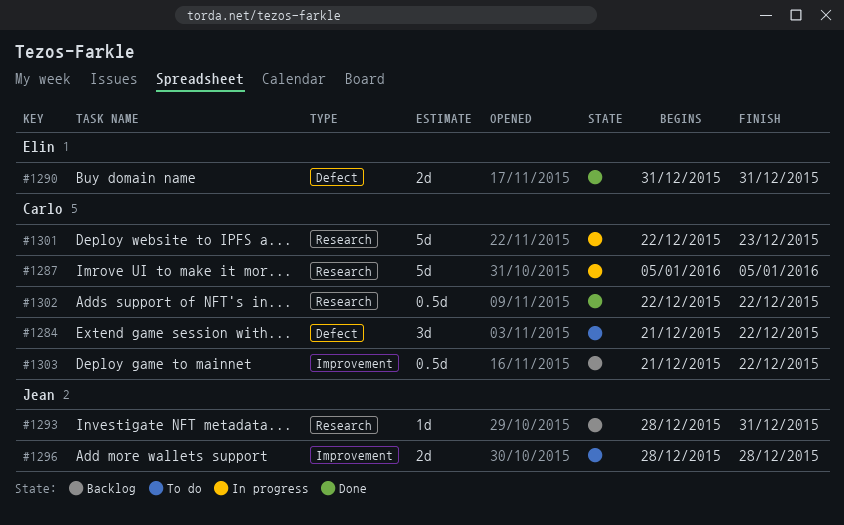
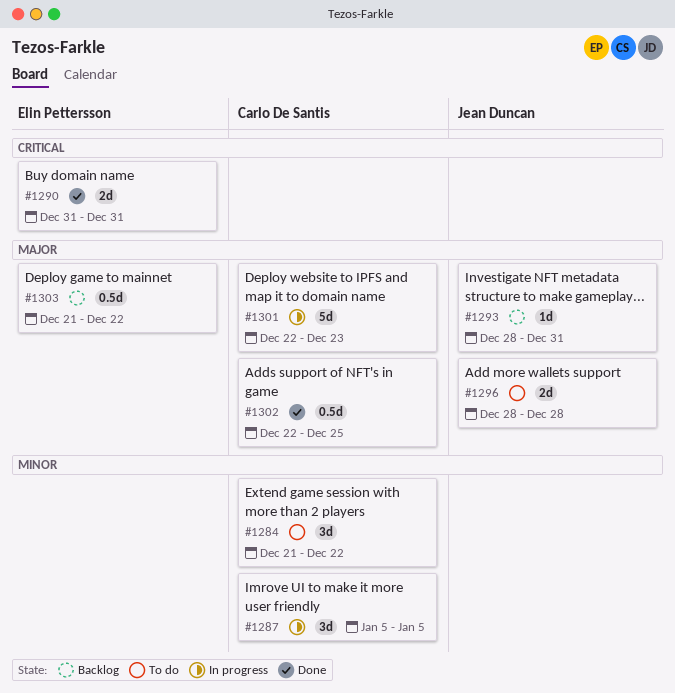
#1287, estimate: 5d -> 3d
#1302, due: Dec 22 -> Dec 25
#1303, owner: Carlo De Santis -> Elin Pettersson

